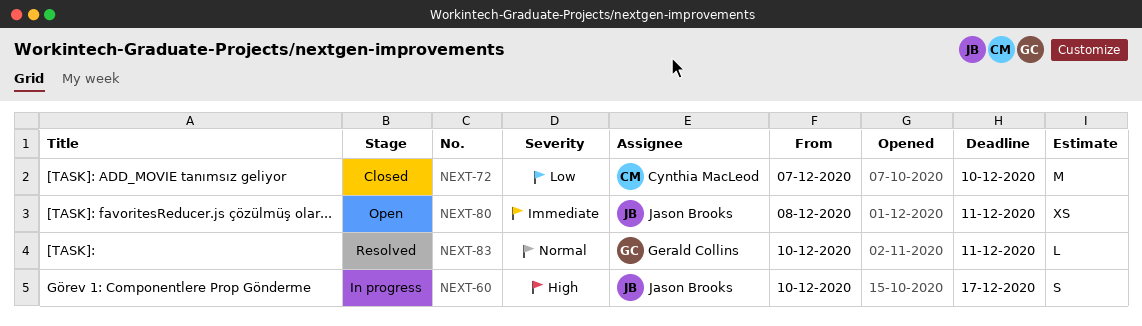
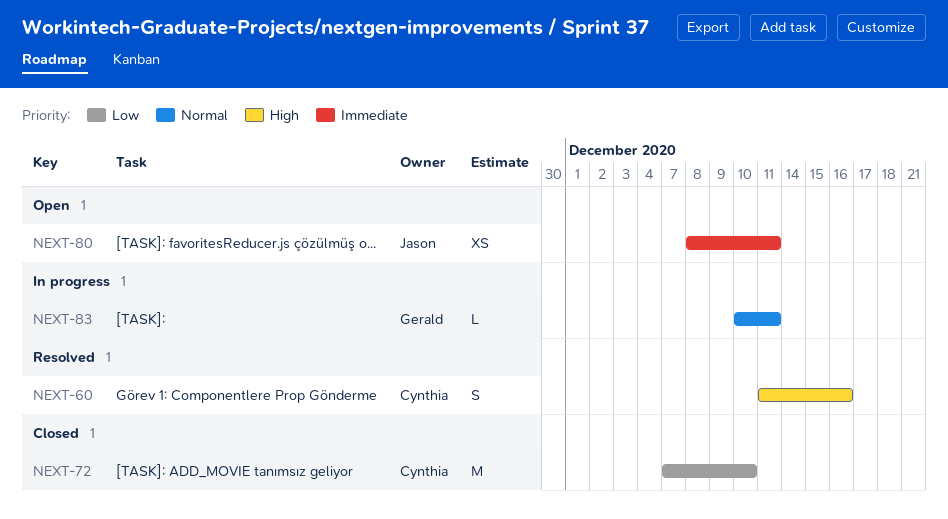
NEXT-60, status: In progress -> Resolved
NEXT-60, owner: Jason Brooks -> Cynthia MacLeod
NEXT-60, start: Dec 10 -> Dec 11
NEXT-60, due: Dec 17 -> Dec 16
NEXT-83, status: Resolved -> In progress

